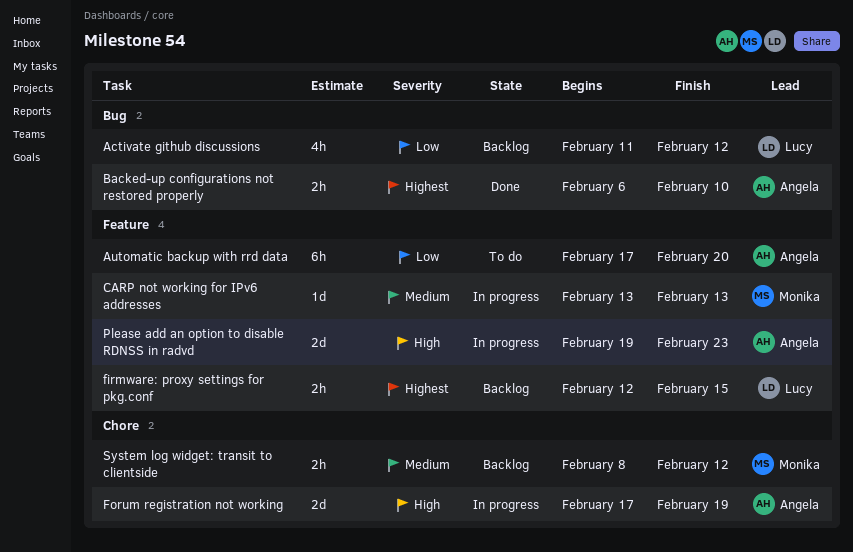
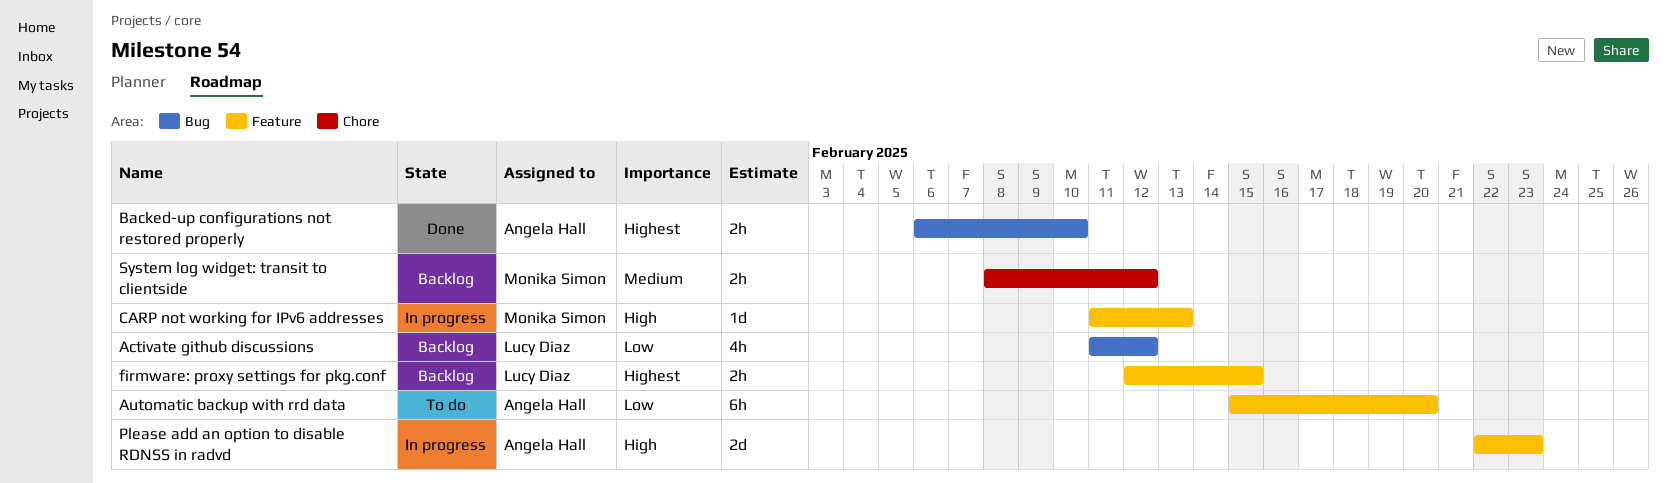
Automatic backup with rrd data, start: Feb 17 -> Feb 15
CARP not working for IPv6 addresses, priority: Medium -> High
CARP not working for IPv6 addresses, start: Feb 13 -> Feb 11
Forum registration not working: present -> none
Please add an option to disable RDNSS in radvd, start: Feb 19 -> Feb 22

